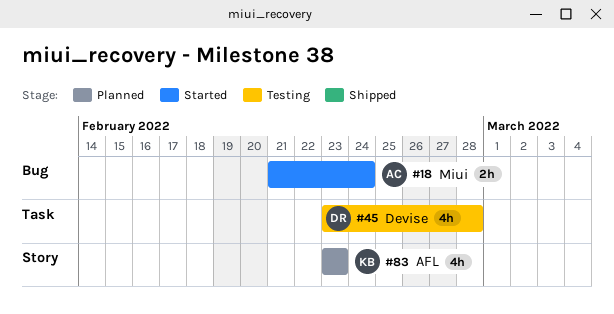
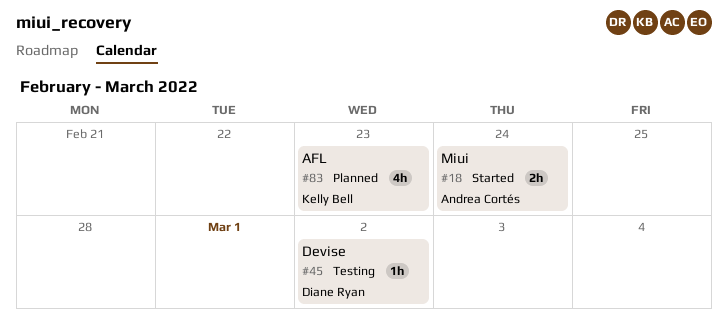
#45, estimate: 4h -> 1h
#45, due: Feb 28 -> Mar 2

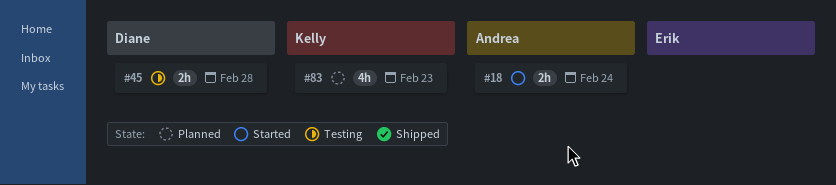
#45, estimate: 1h -> 2h
#45, due: Mar 2 -> Feb 28

